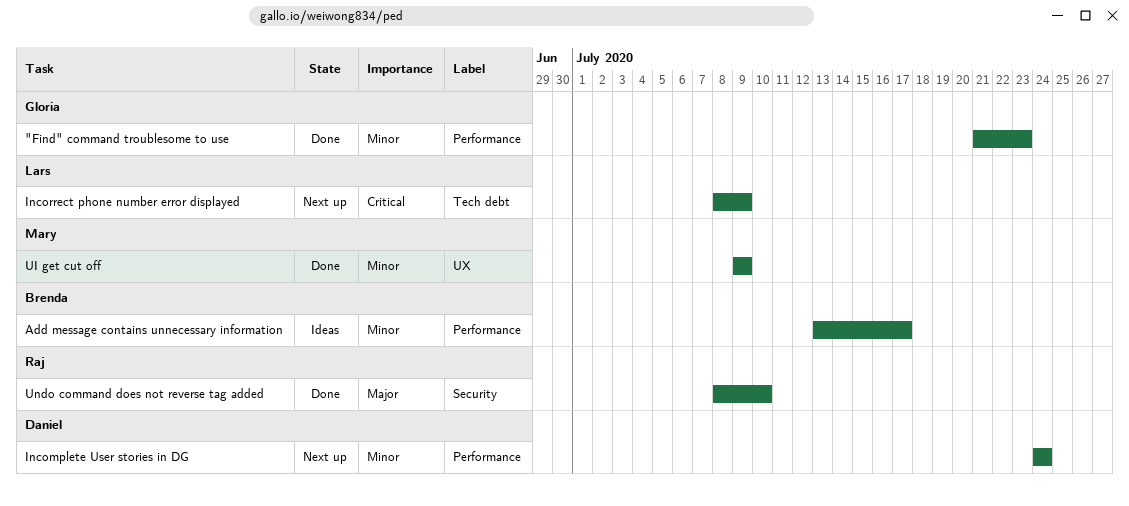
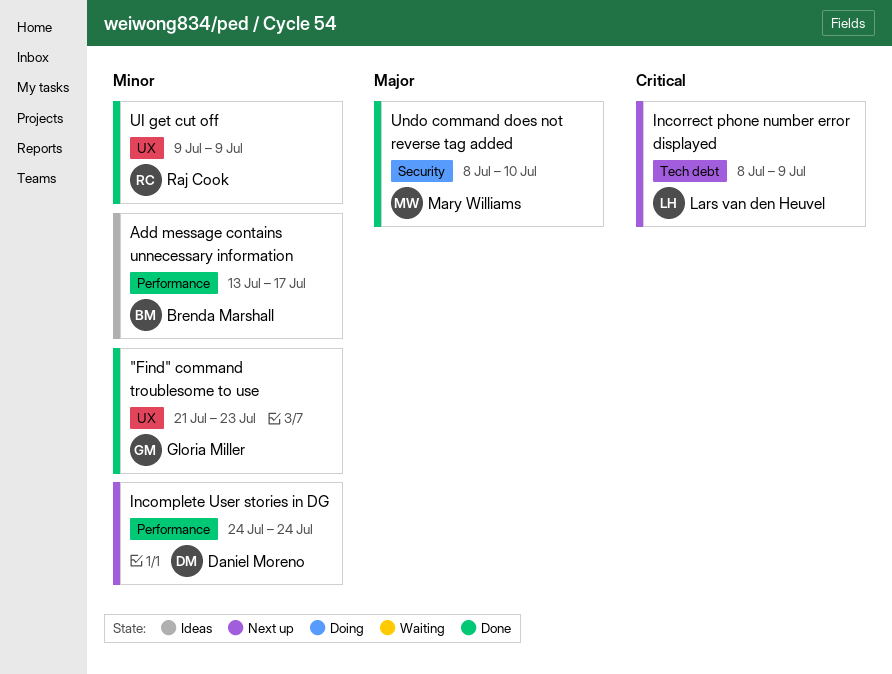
"Find" command troublesome to use, label: Performance -> UX
UI get cut off, owner: Mary Williams -> Raj Cook
Undo command does not reverse tag added, owner: Raj Cook -> Mary Williams

